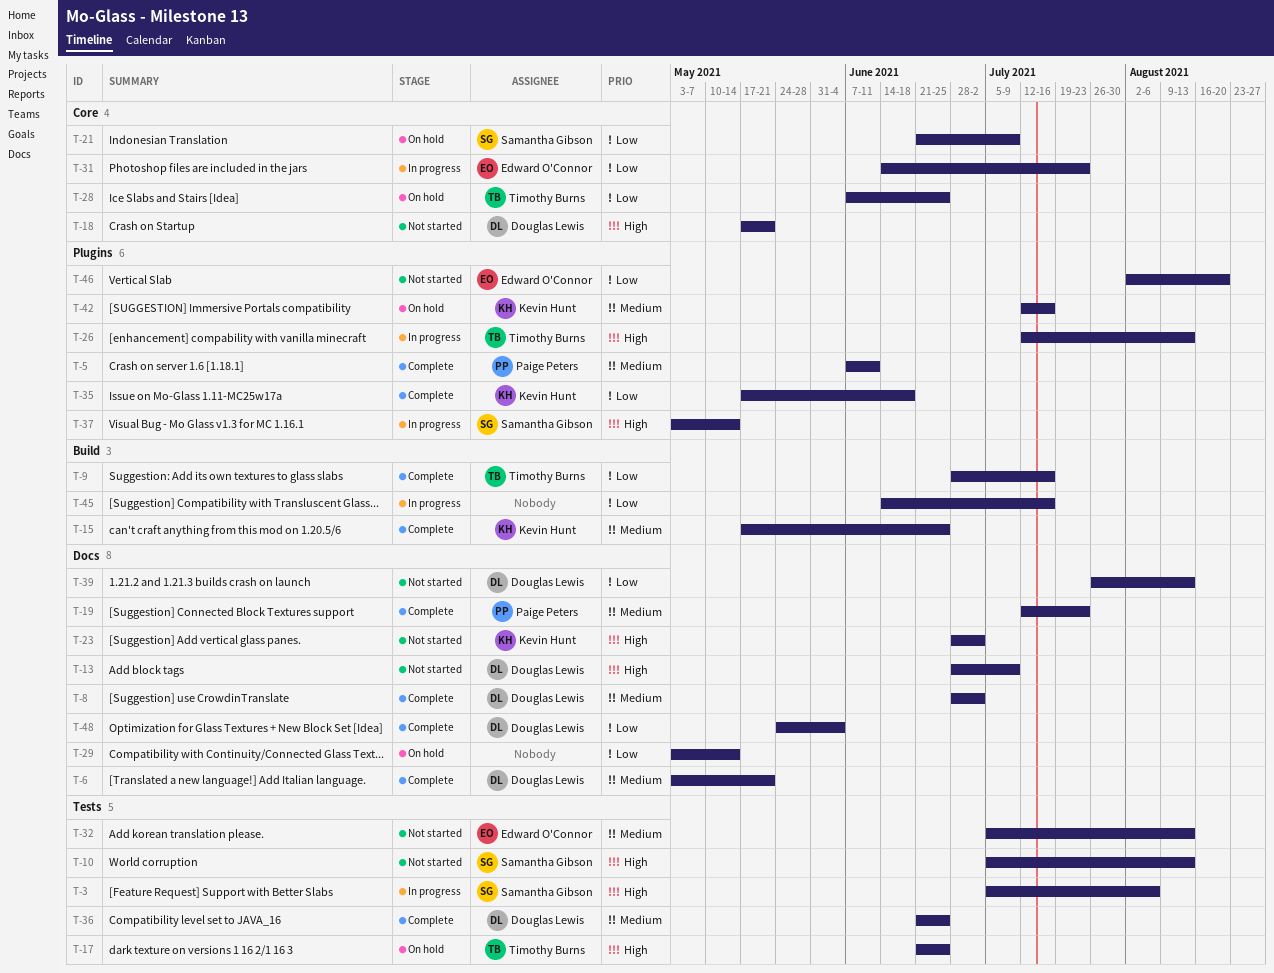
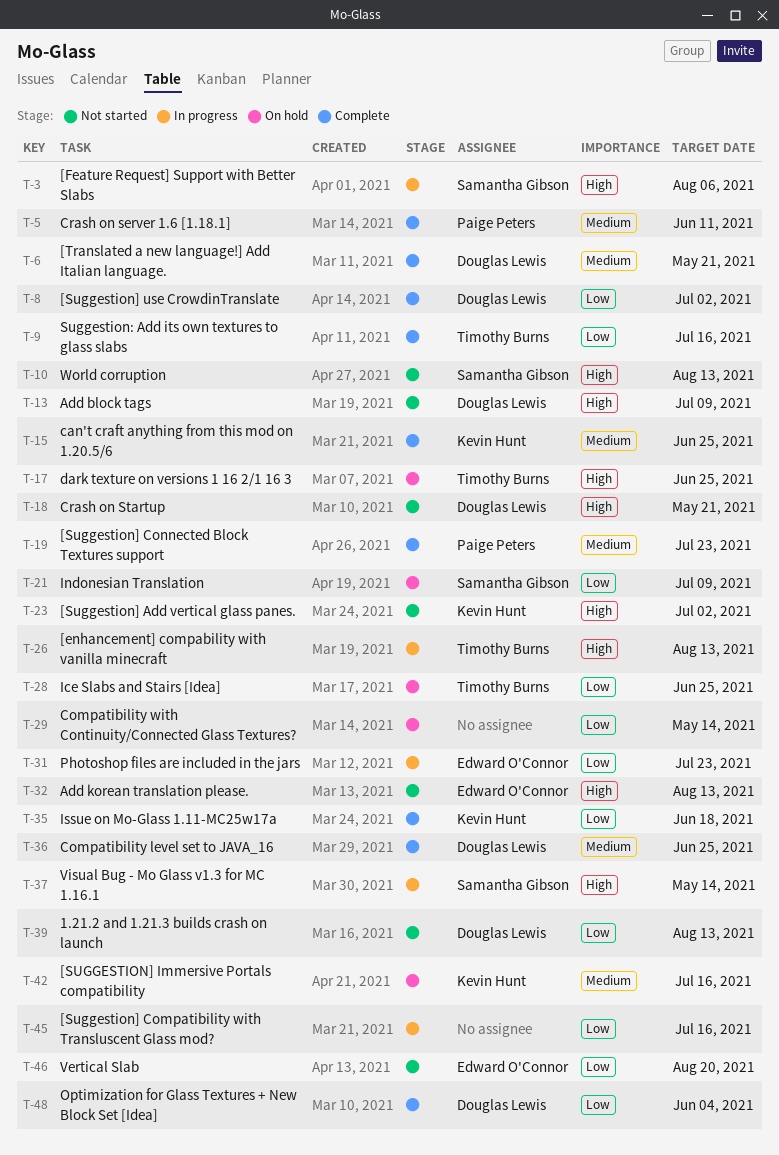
T-8, priority: Medium -> Low
T-32, priority: Medium -> High

